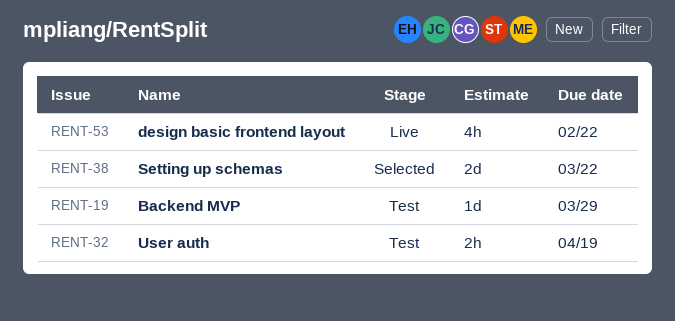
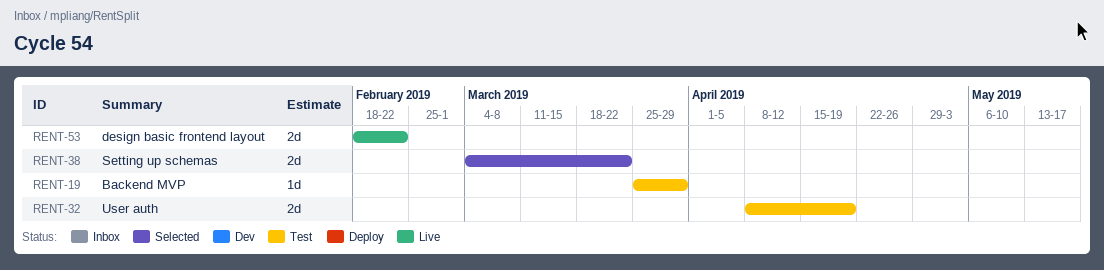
RENT-32, estimate: 2h -> 2d
RENT-53, estimate: 4h -> 2d

